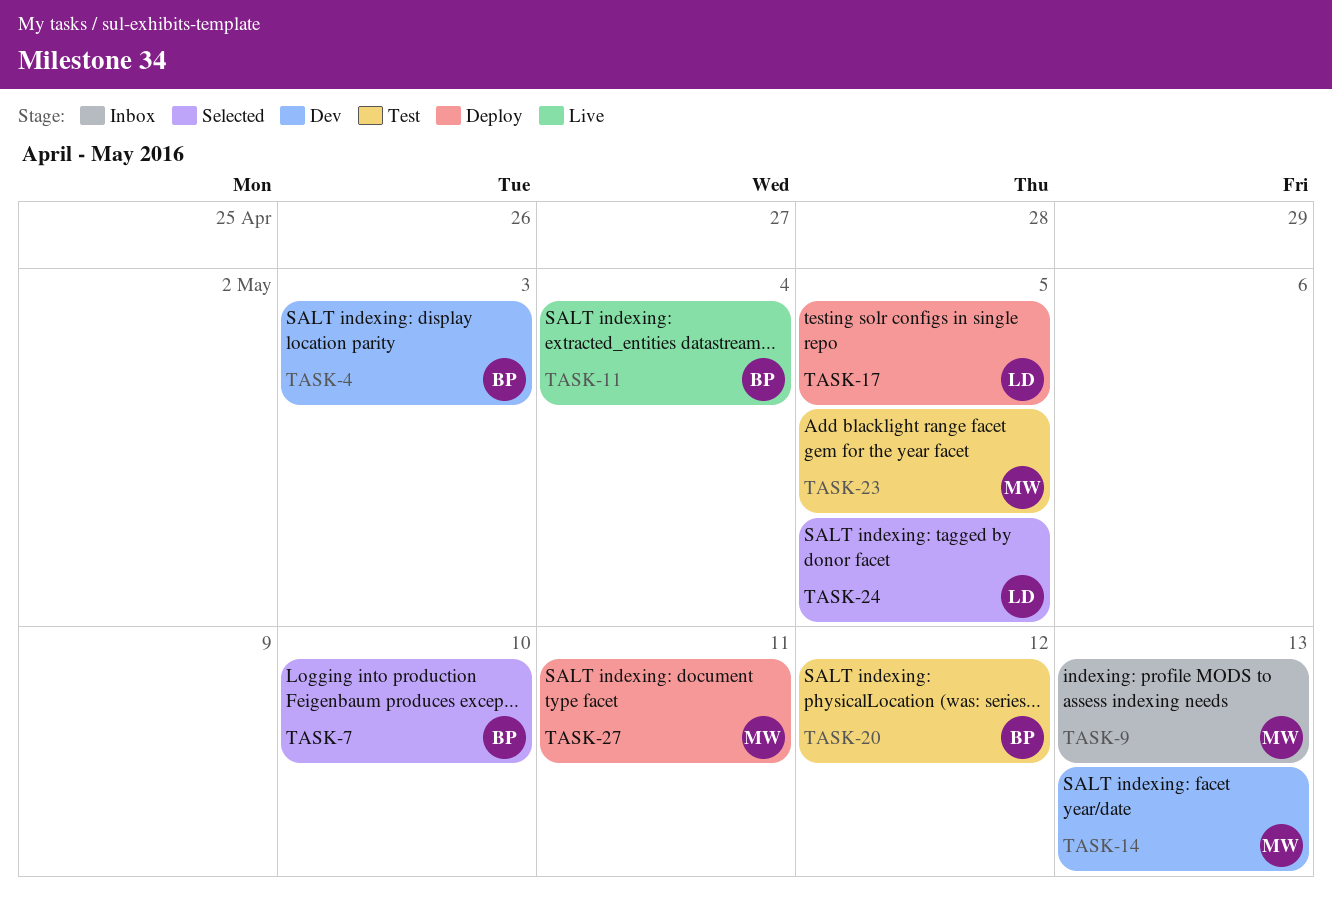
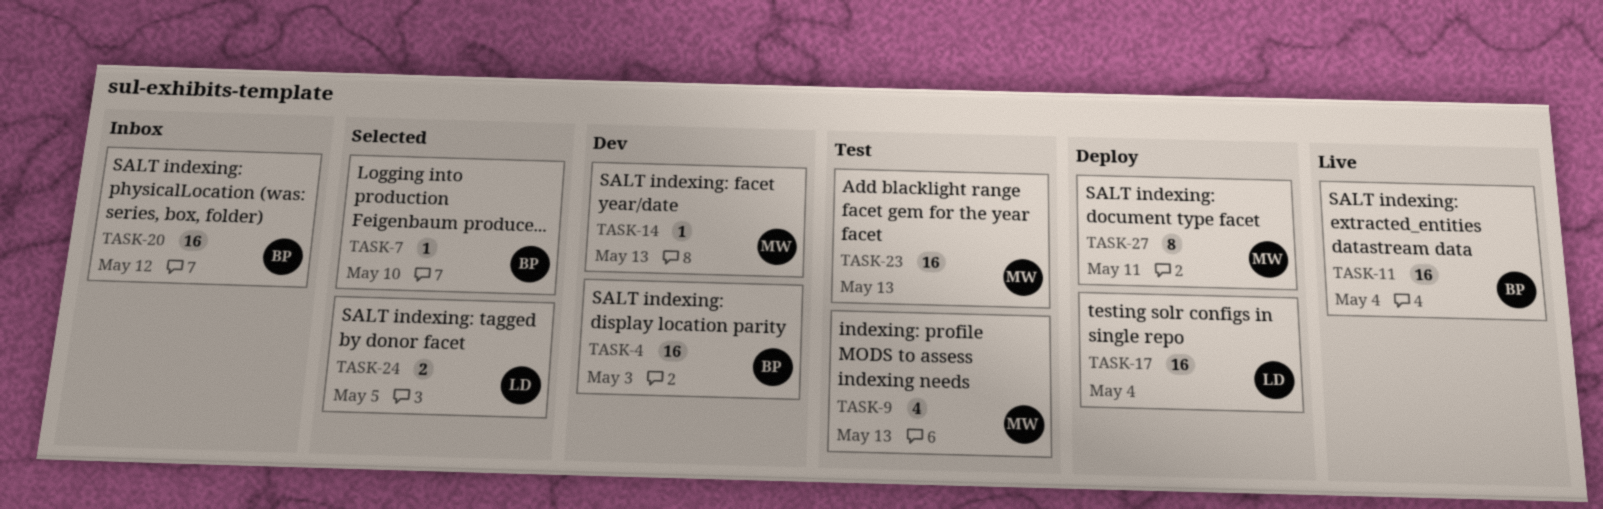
TASK-9, status: Inbox -> Test
TASK-17, due: May 5 -> May 4
TASK-20, status: Test -> Inbox
TASK-23, due: May 5 -> May 13

